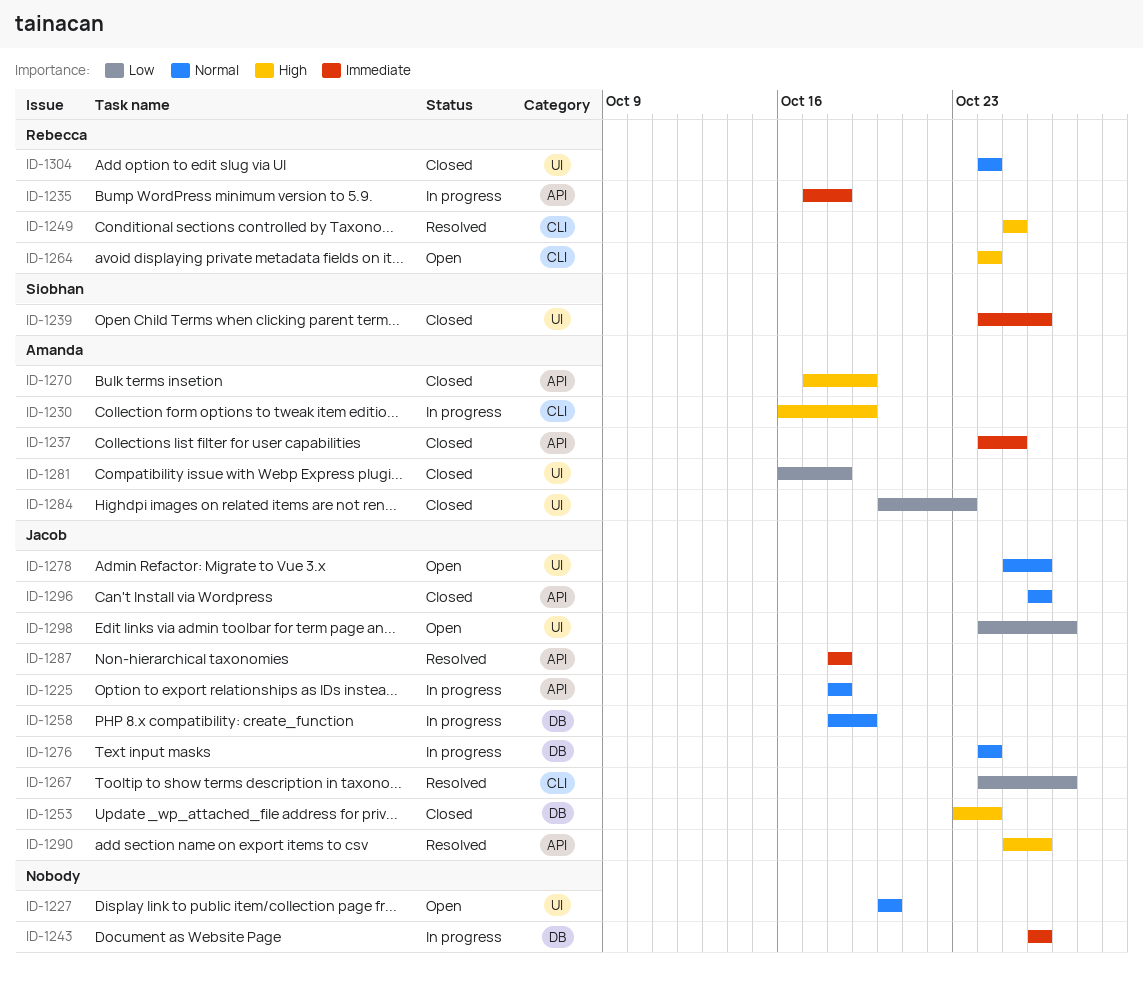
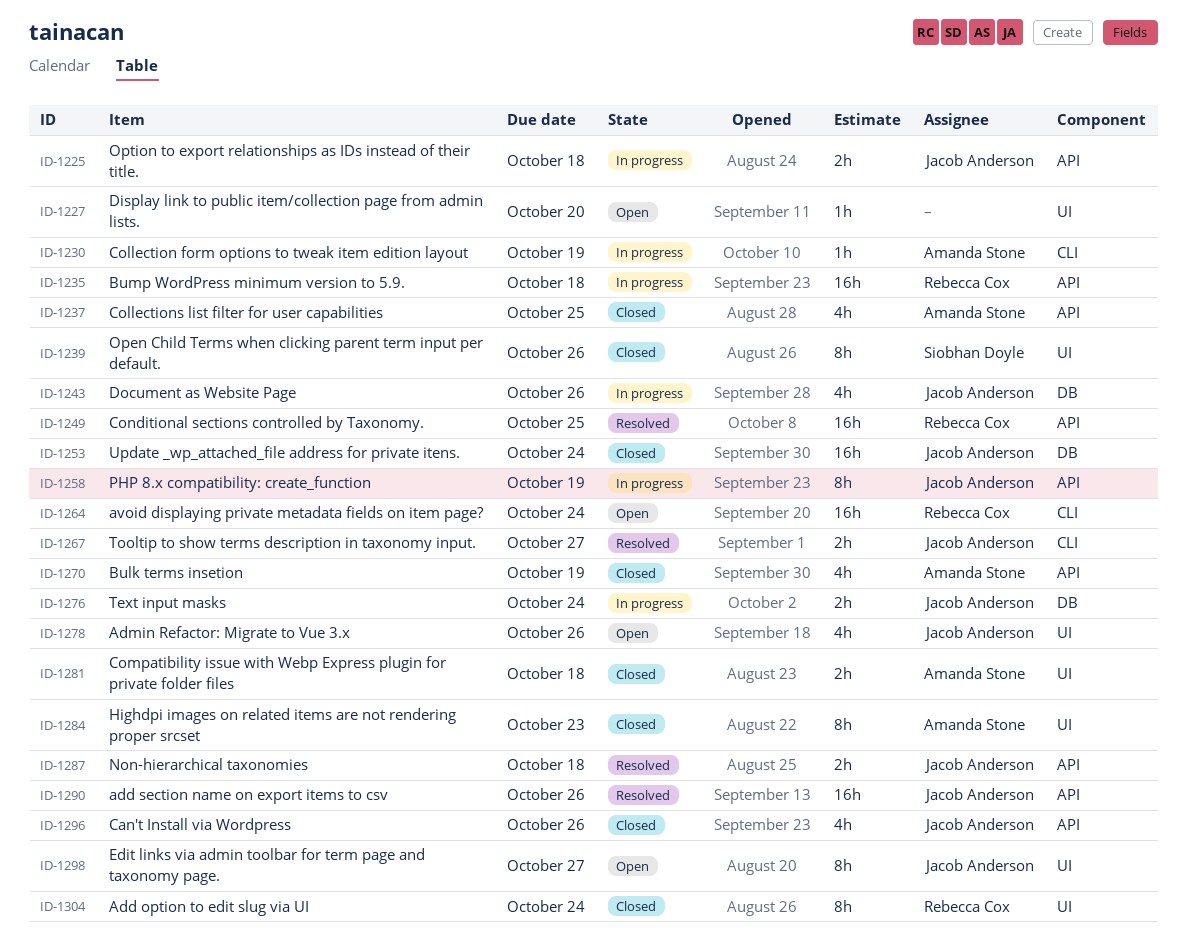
ID-1243, owner: none -> Jacob Anderson
ID-1249, label: CLI -> API
ID-1258, label: DB -> API

